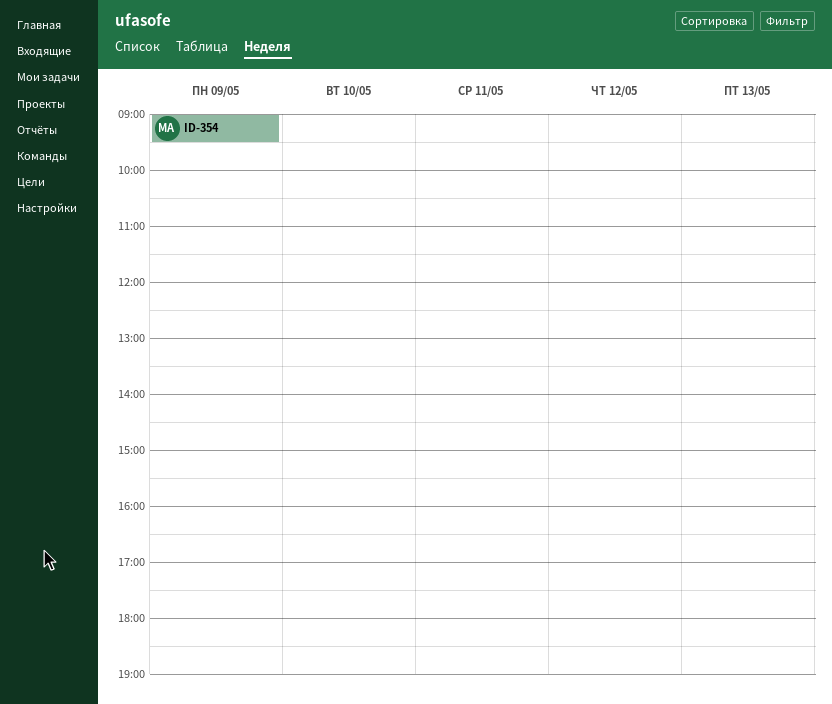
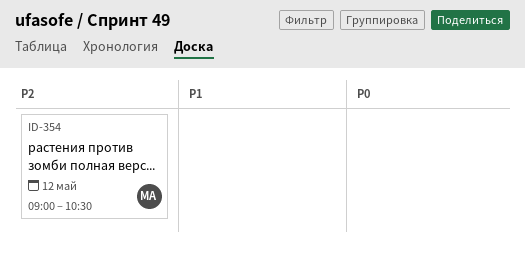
ID-354, day: May 9 -> May 12
ID-354, ends: 09:30 -> 10:30

